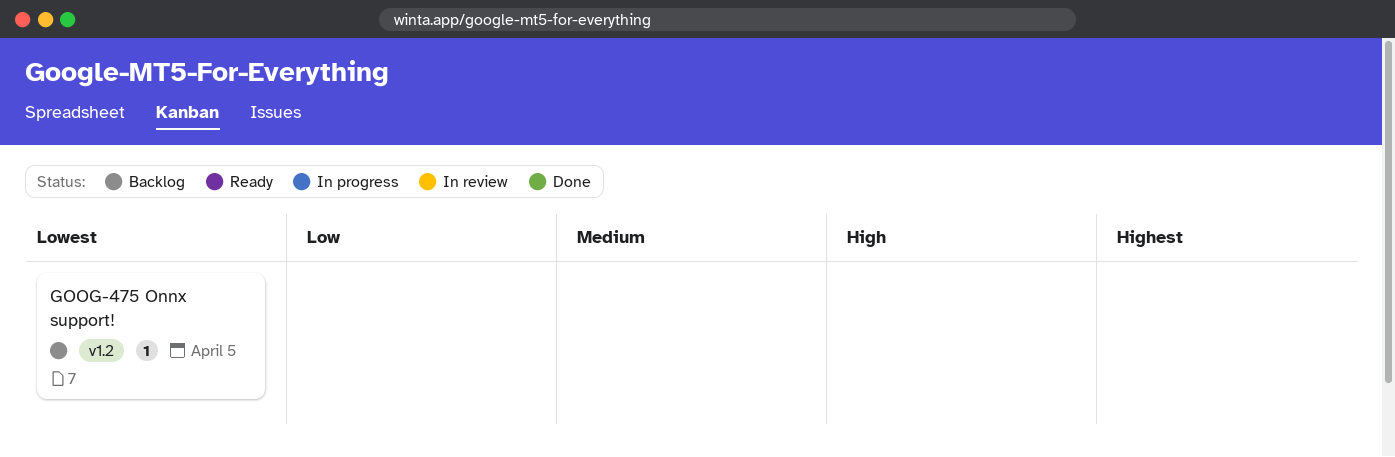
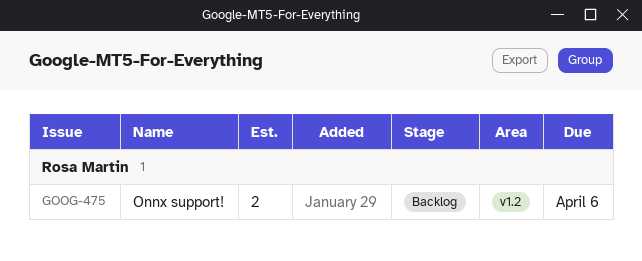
GOOG-475, estimate: 1 -> 2
GOOG-475, due: Apr 5 -> Apr 6

